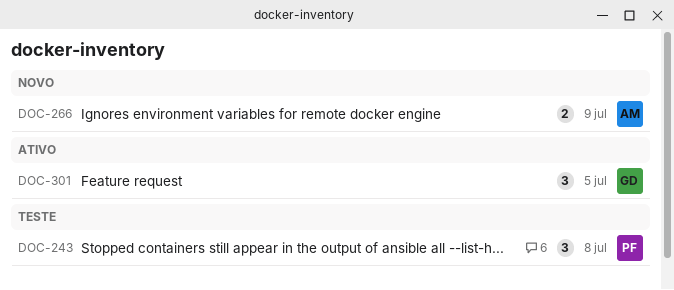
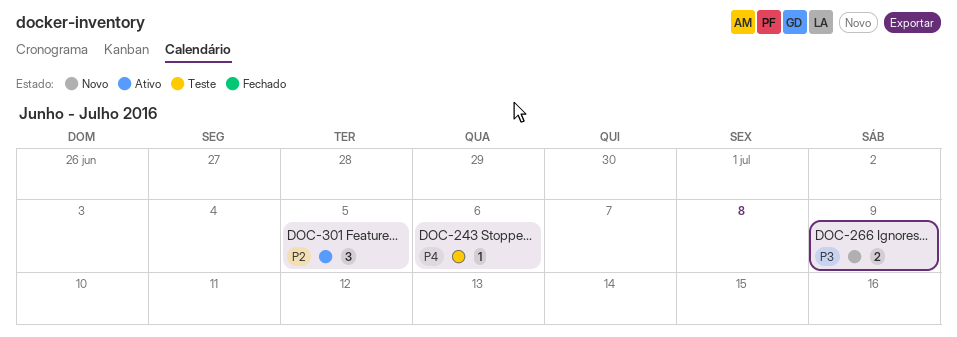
DOC-243, estimate: 3 -> 1
DOC-243, due: Jul 8 -> Jul 6

